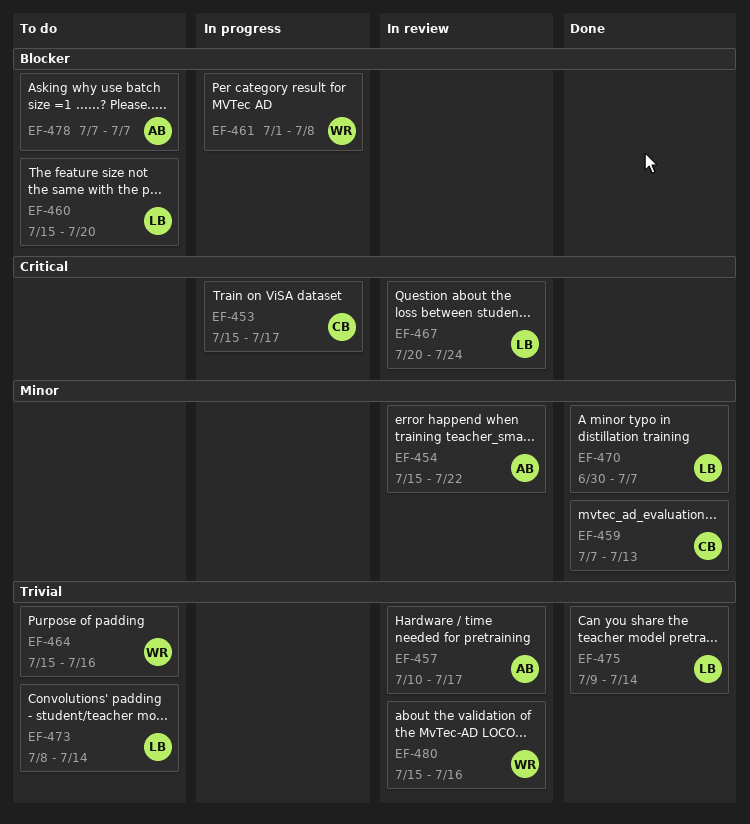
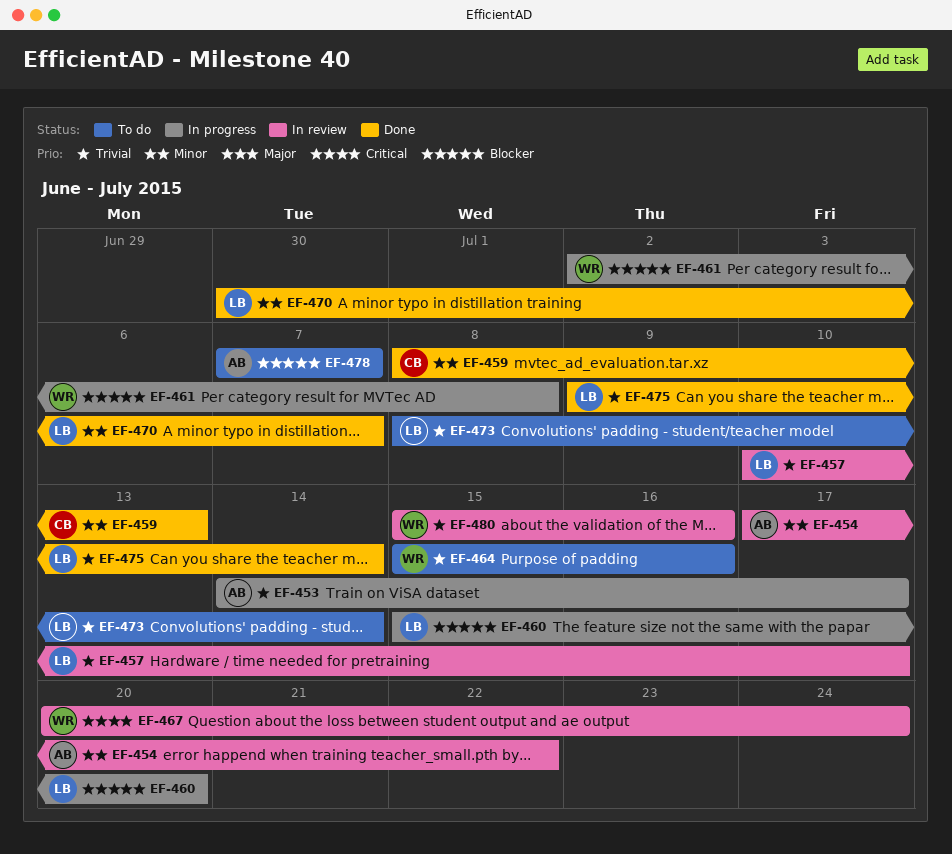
EF-453, owner: CB -> AB
EF-453, priority: Critical -> Trivial
EF-453, start: Jul 15 -> Jul 14
EF-454, start: Jul 15 -> Jul 17
EF-457, owner: AB -> LB
EF-459, start: Jul 7 -> Jul 8
EF-460, status: To do -> In progress
EF-461, start: Jul 1 -> Jul 2
EF-467, owner: LB -> WR

